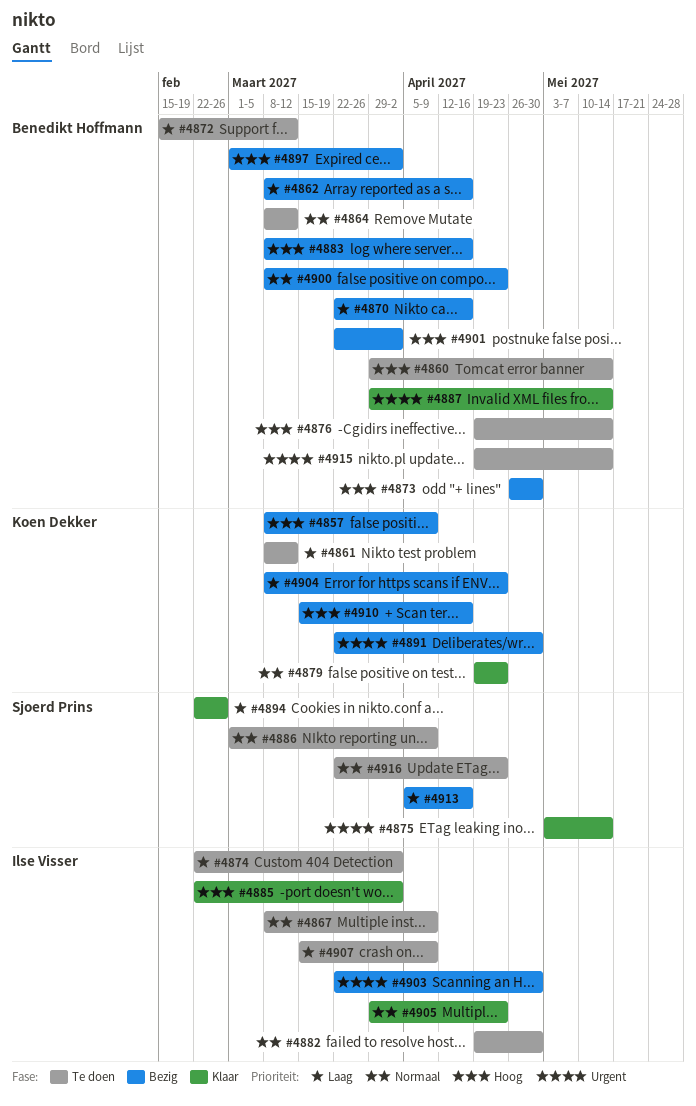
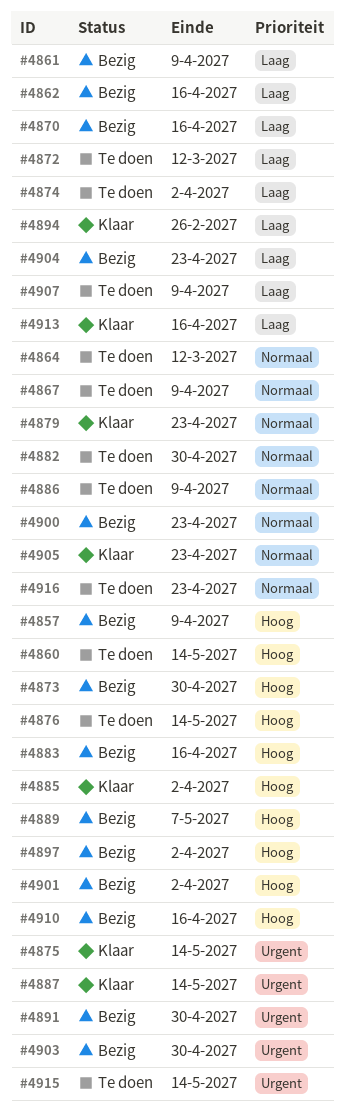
#4861, status: Te doen -> Bezig
#4861, due: Mar 12 -> Apr 9
#4889: none -> present
#4913, status: Bezig -> Klaar

